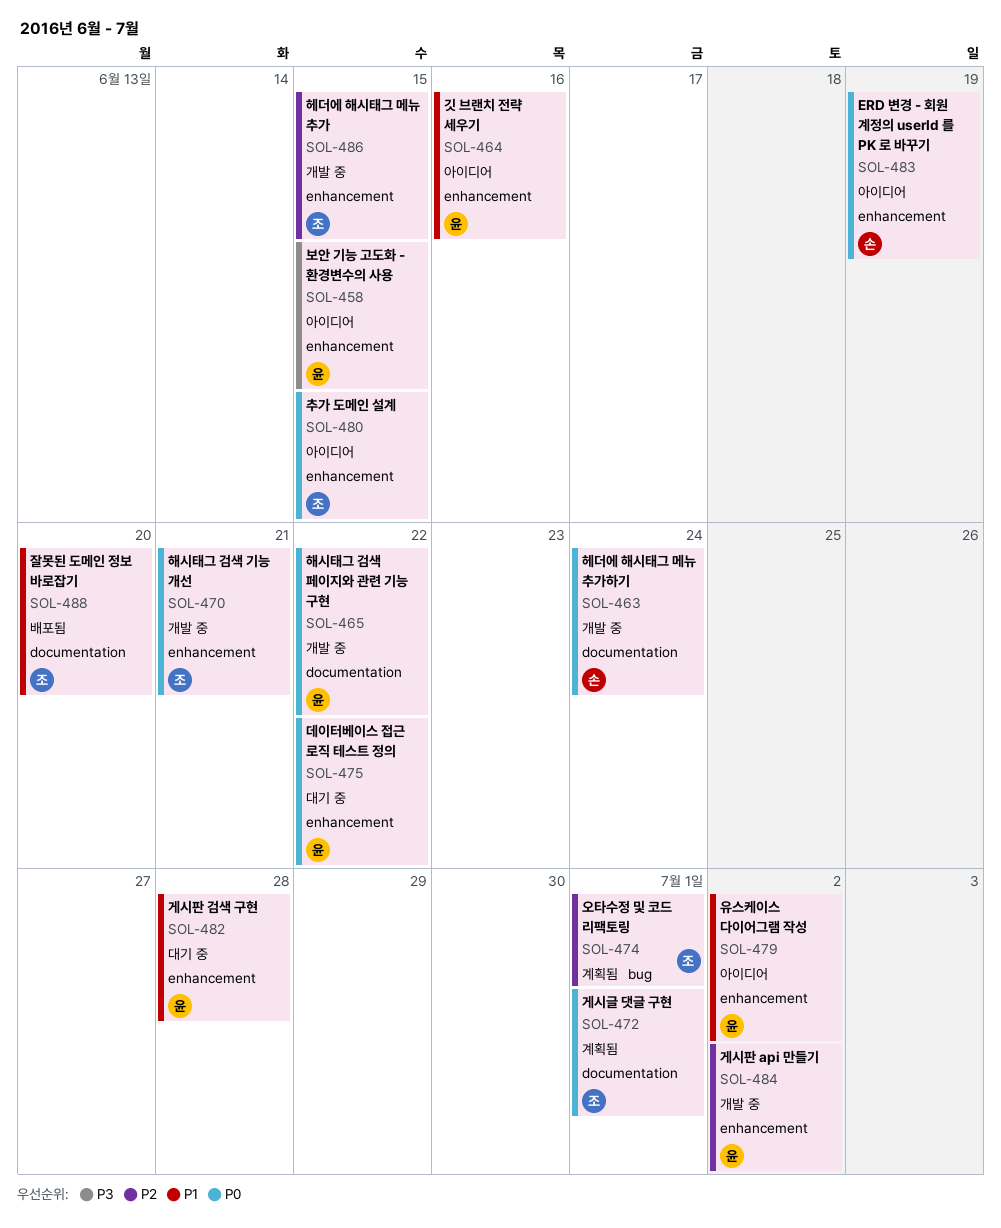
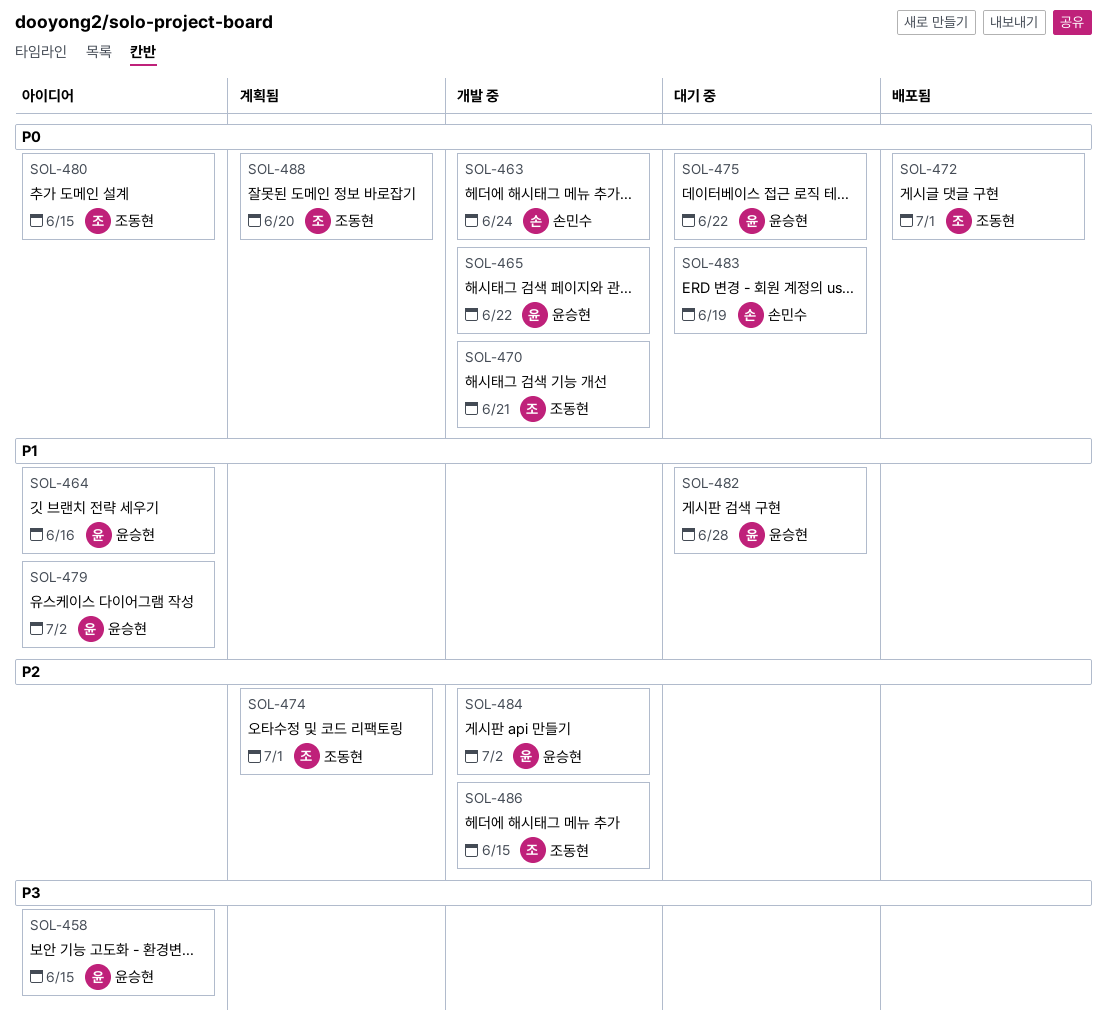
SOL-472, status: 계획됨 -> 배포됨
SOL-483, status: 아이디어 -> 대기 중
SOL-488, status: 배포됨 -> 계획됨
SOL-488, priority: P1 -> P0

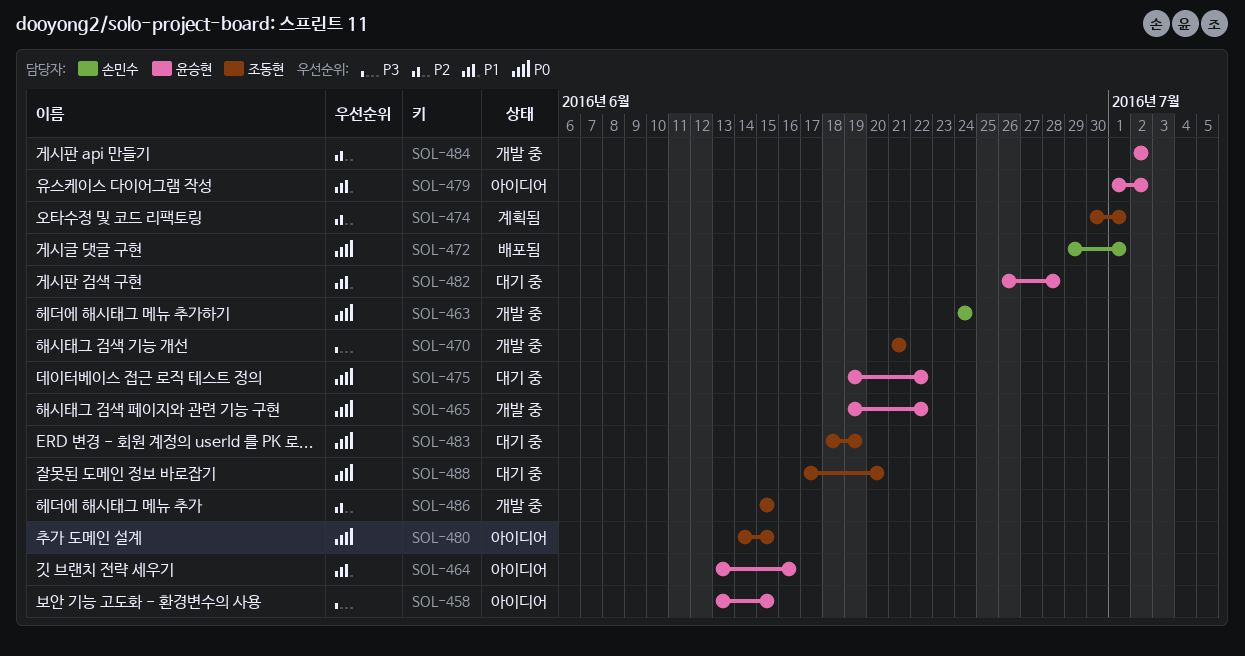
SOL-470, priority: P0 -> P3
SOL-472, owner: 조동현 -> 손민수
SOL-483, owner: 손민수 -> 조동현
SOL-488, status: 계획됨 -> 대기 중

